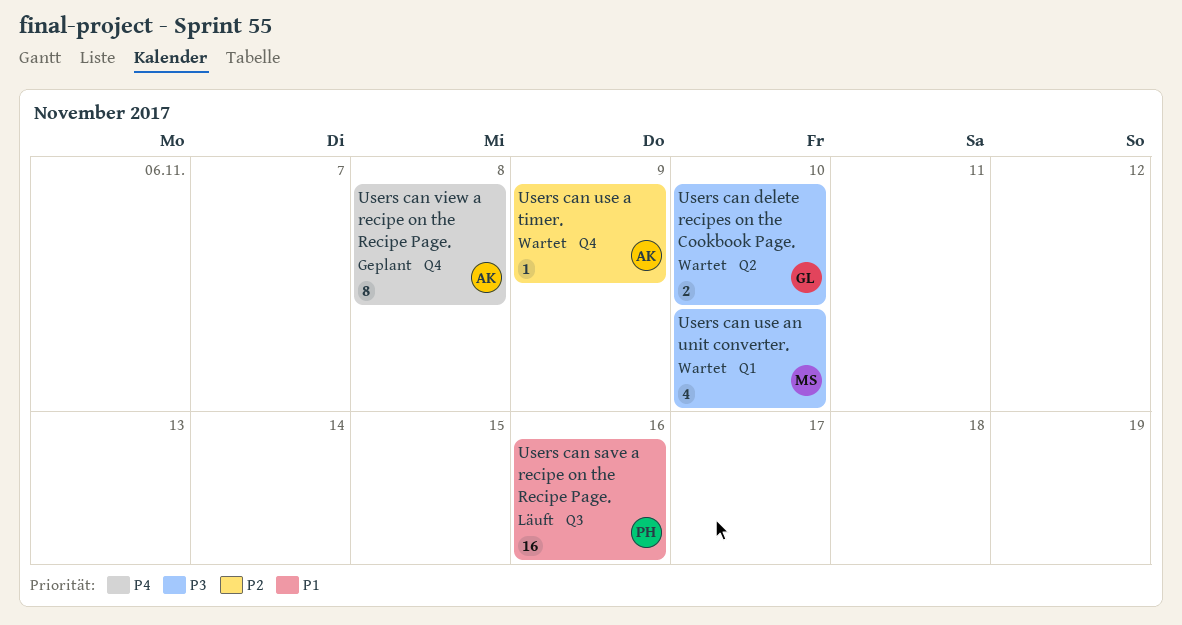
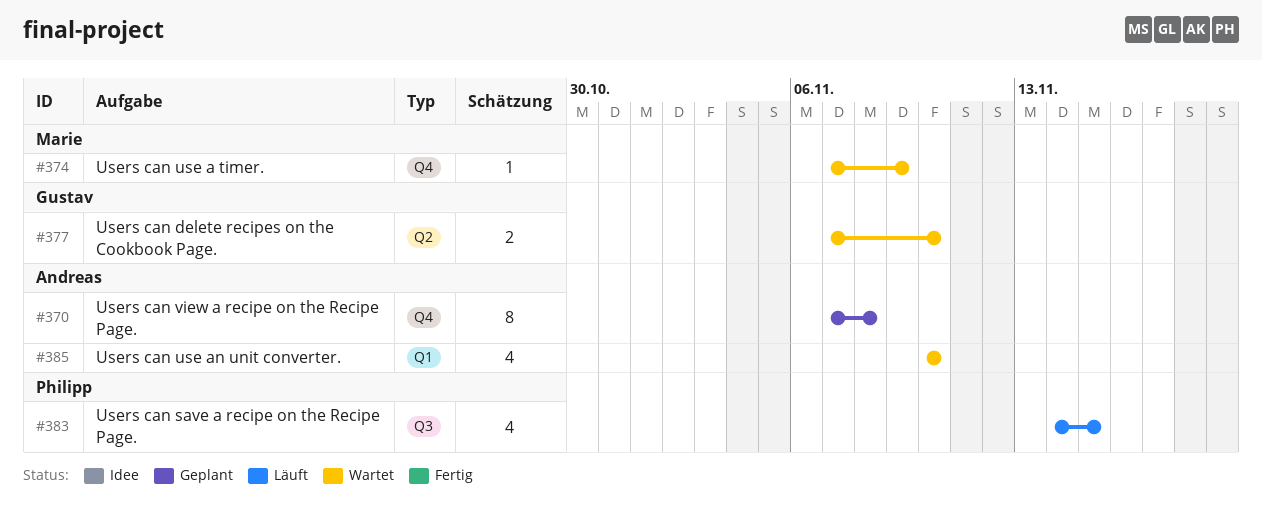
Users can save a recipe on the Recipe Page., estimate: 16 -> 4
Users can save a recipe on the Recipe Page., due: Nov 16 -> Nov 15
Users can use a timer., owner: Andreas -> Marie
Users can use an unit converter., owner: Marie -> Andreas

